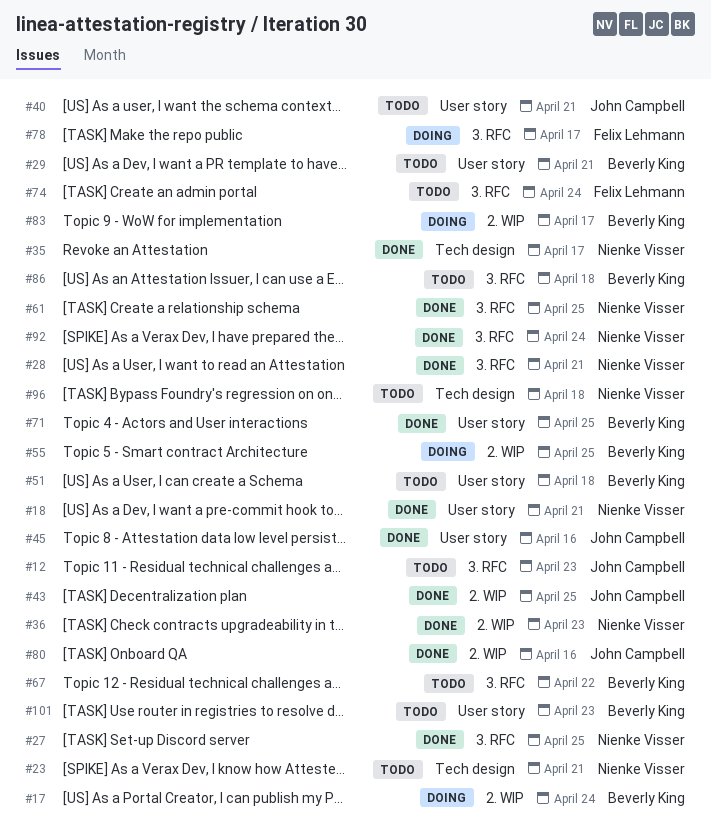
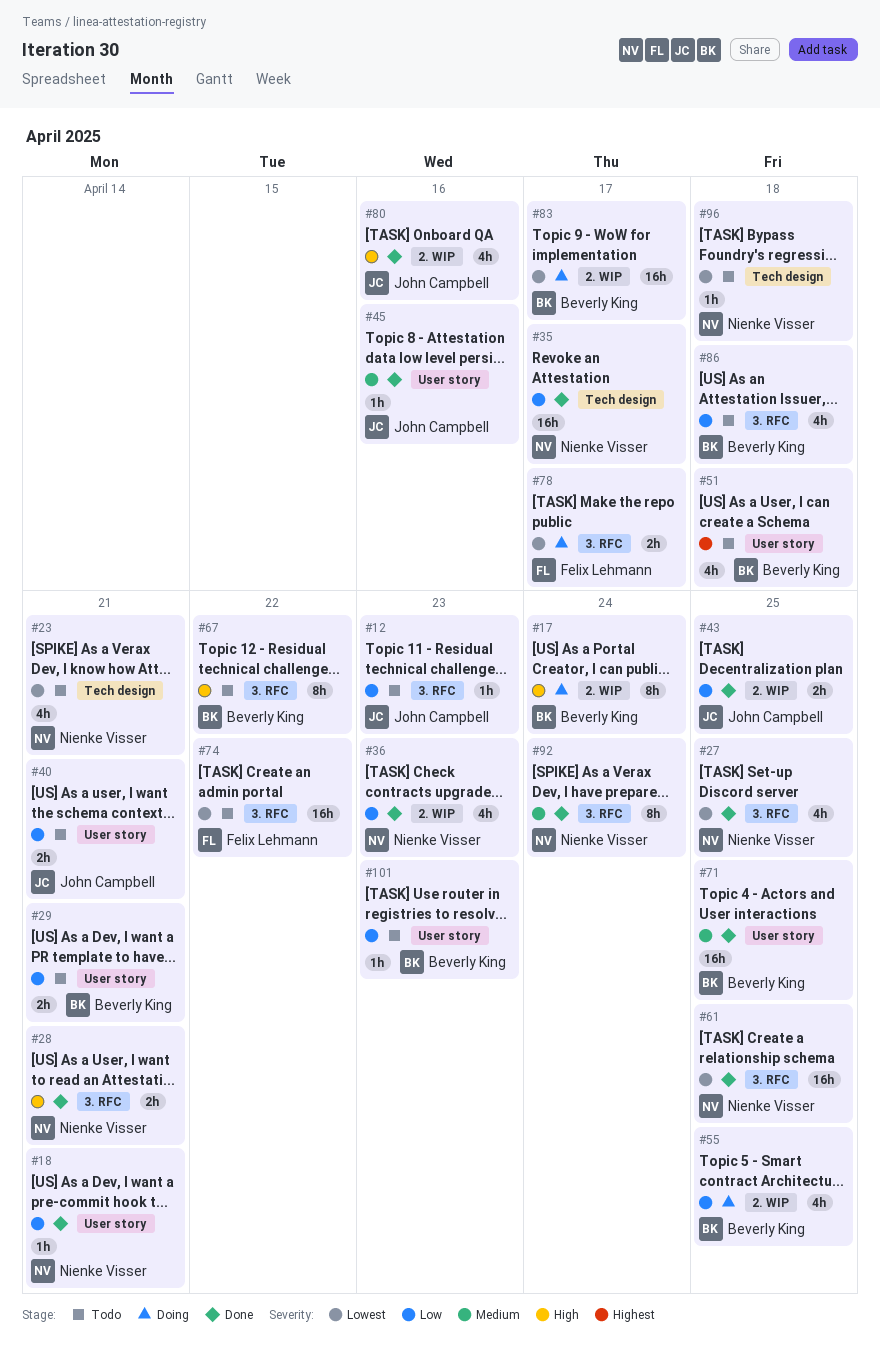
#74, due: Apr 24 -> Apr 22

